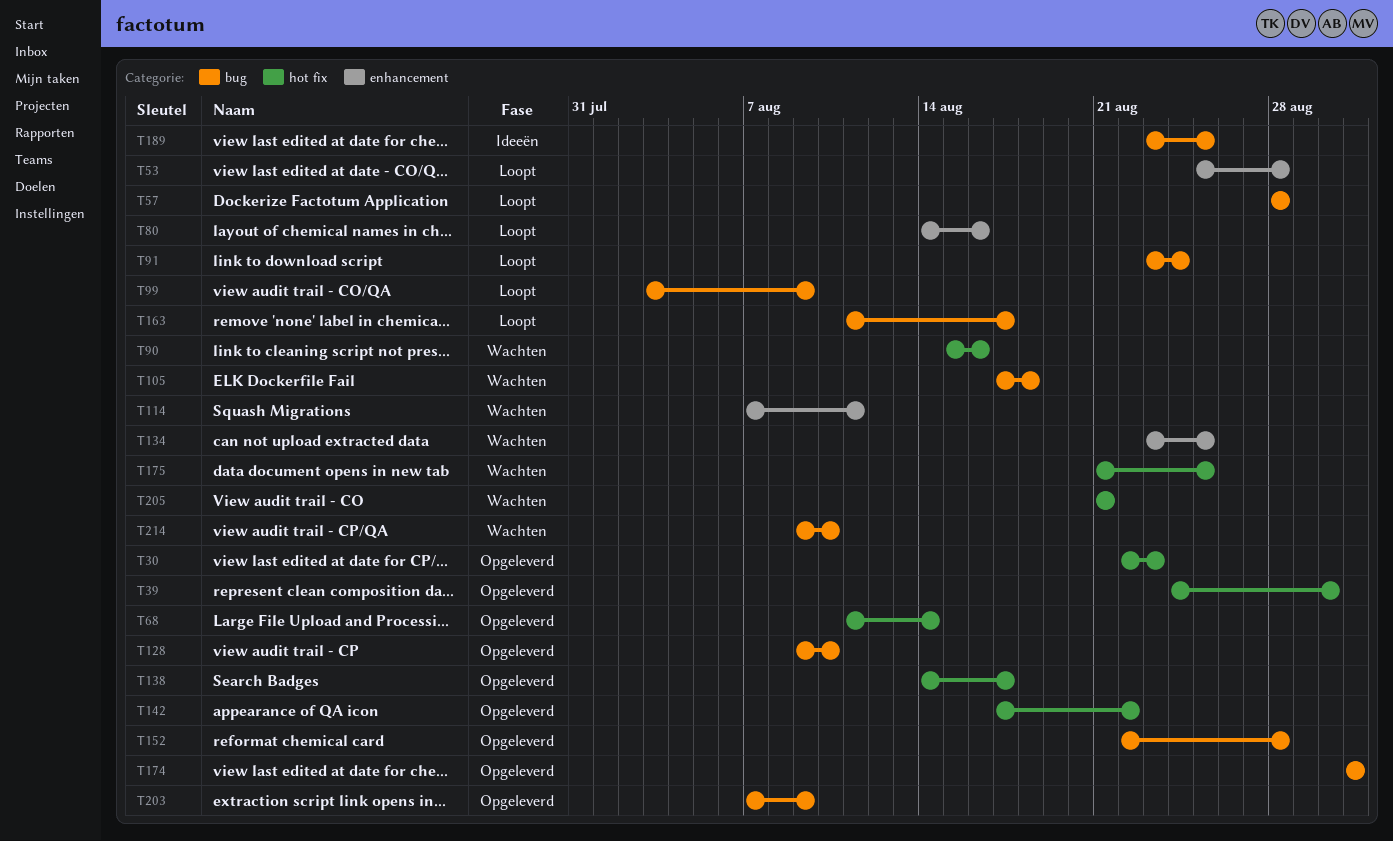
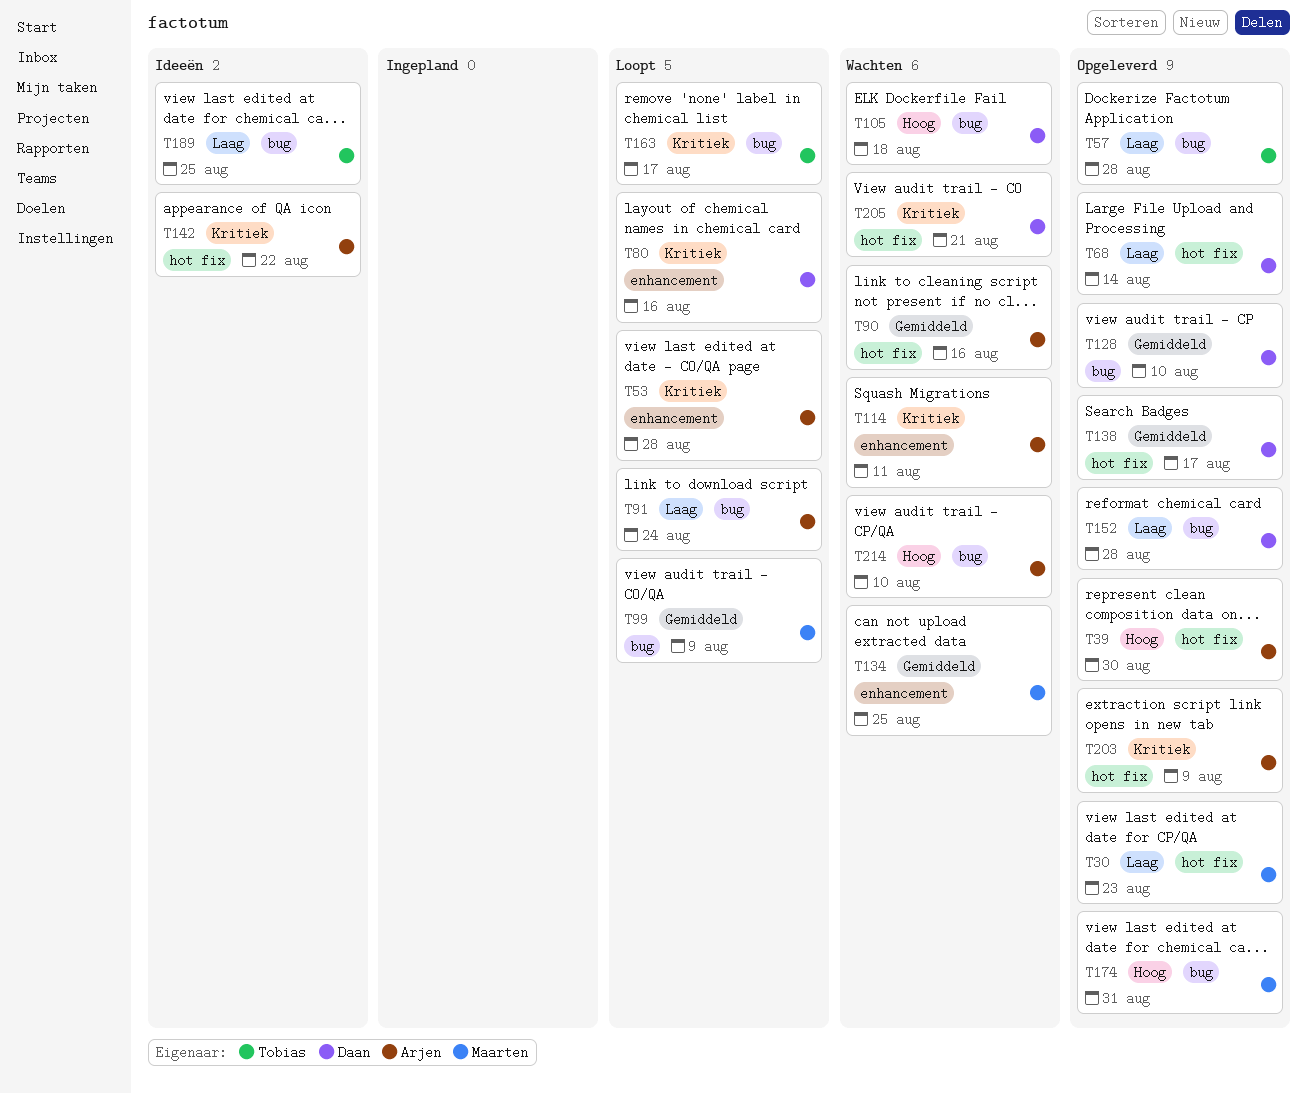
T57, status: Loopt -> Opgeleverd
T142, status: Opgeleverd -> Ideeën
T175: present -> none
T203, label: bug -> hot fix

